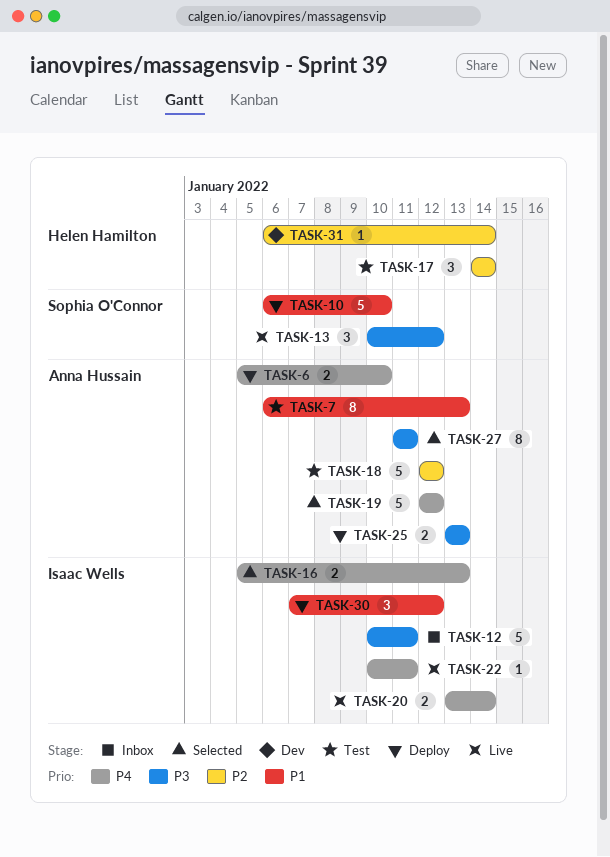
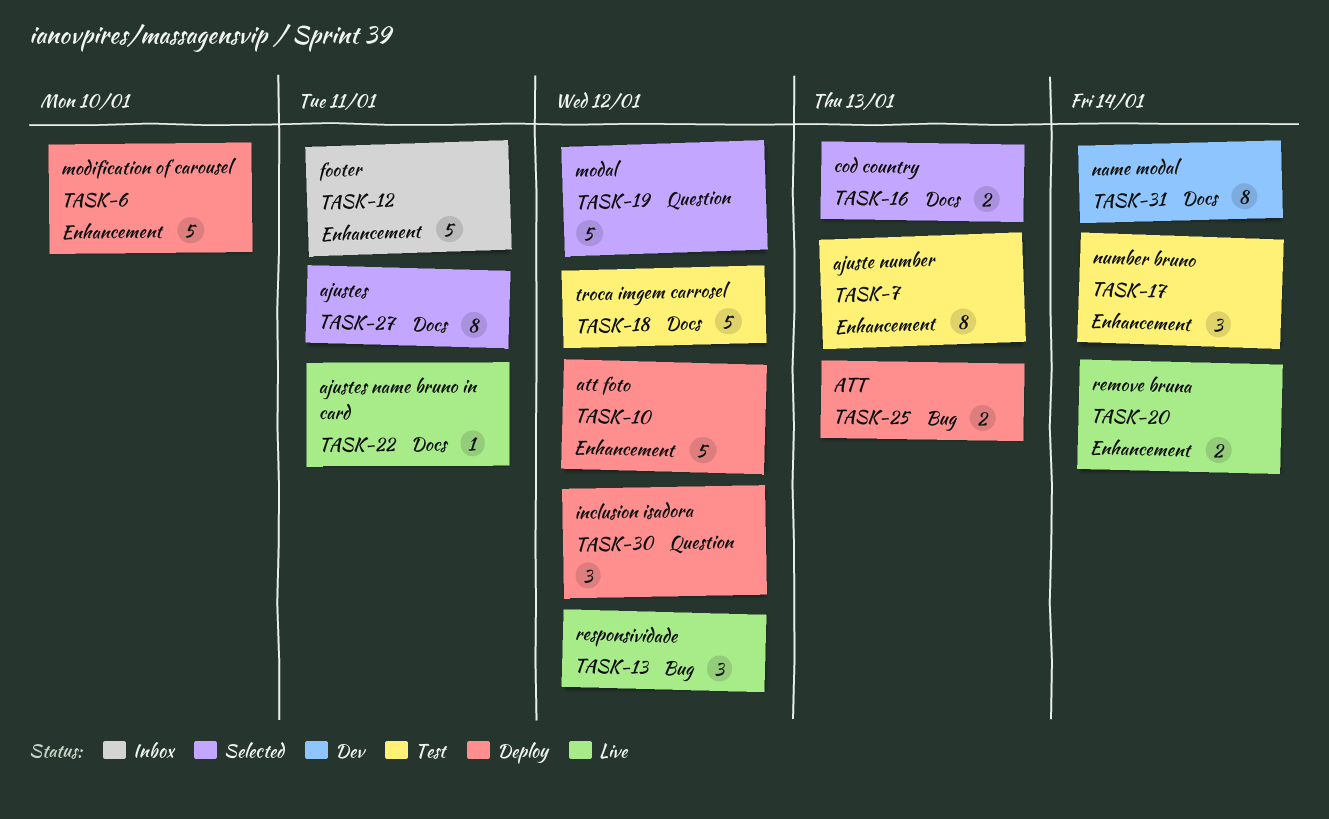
TASK-6, estimate: 2 -> 5
TASK-10, due: Jan 10 -> Jan 12
TASK-31, estimate: 1 -> 8

